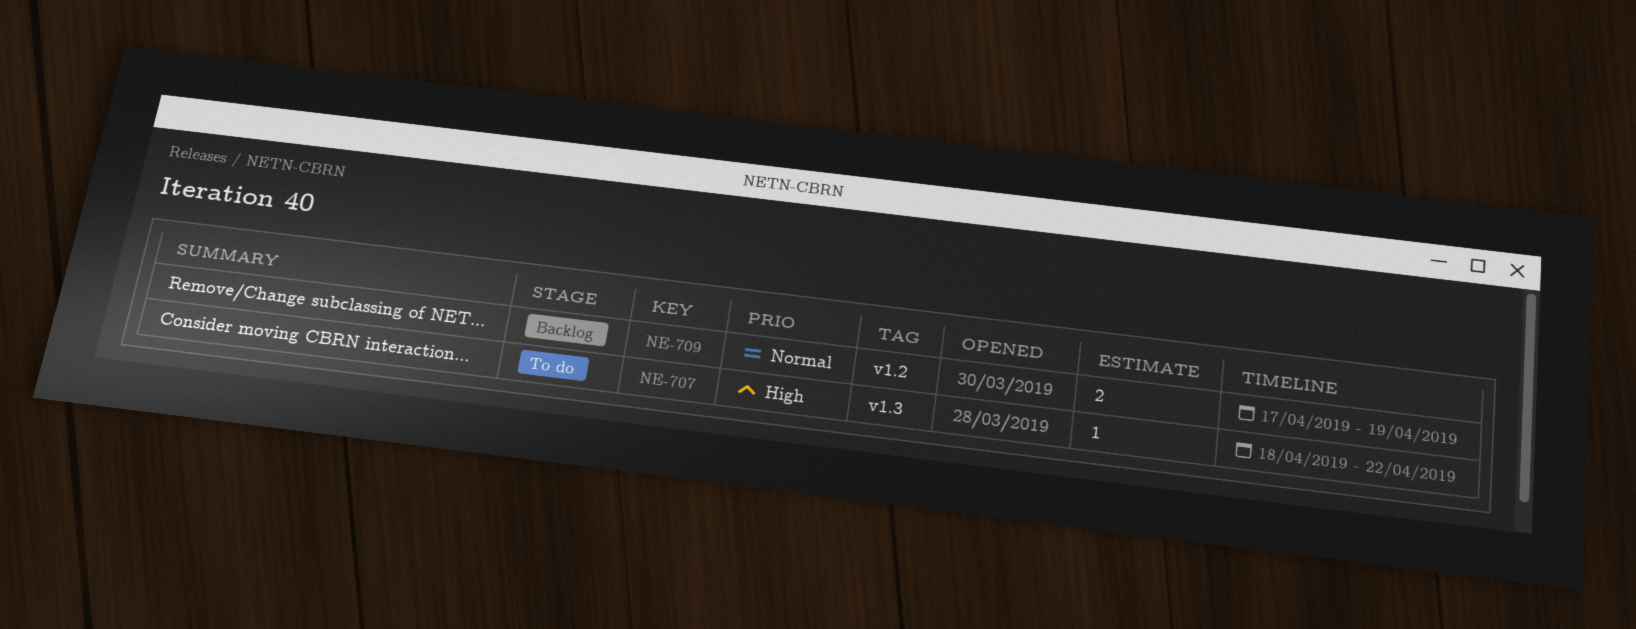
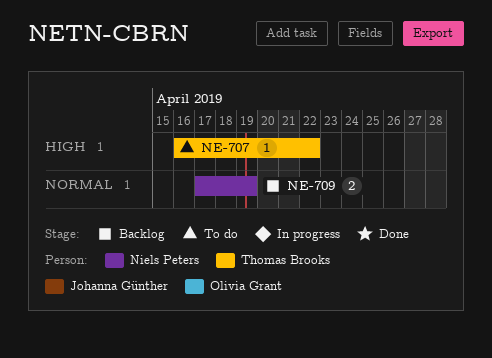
NE-707, start: Apr 18 -> Apr 16

